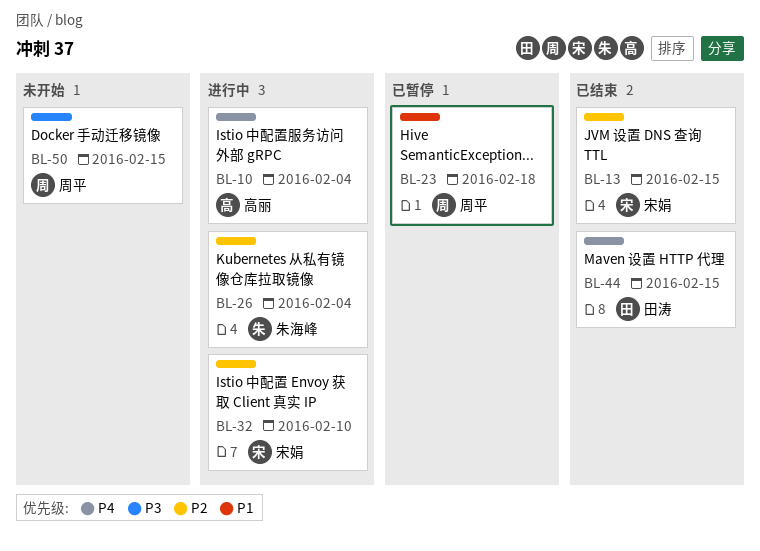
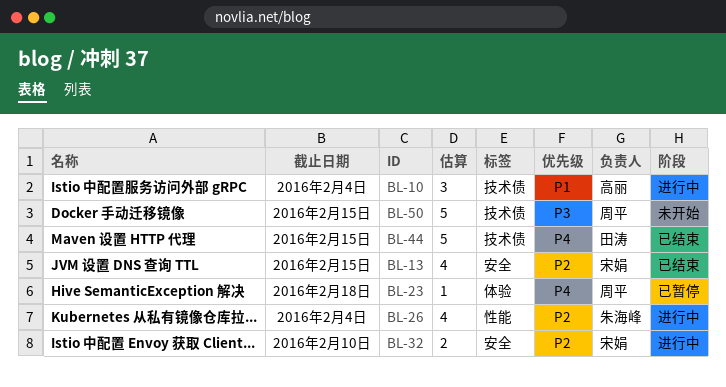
BL-10, priority: P4 -> P1
BL-23, priority: P1 -> P4

